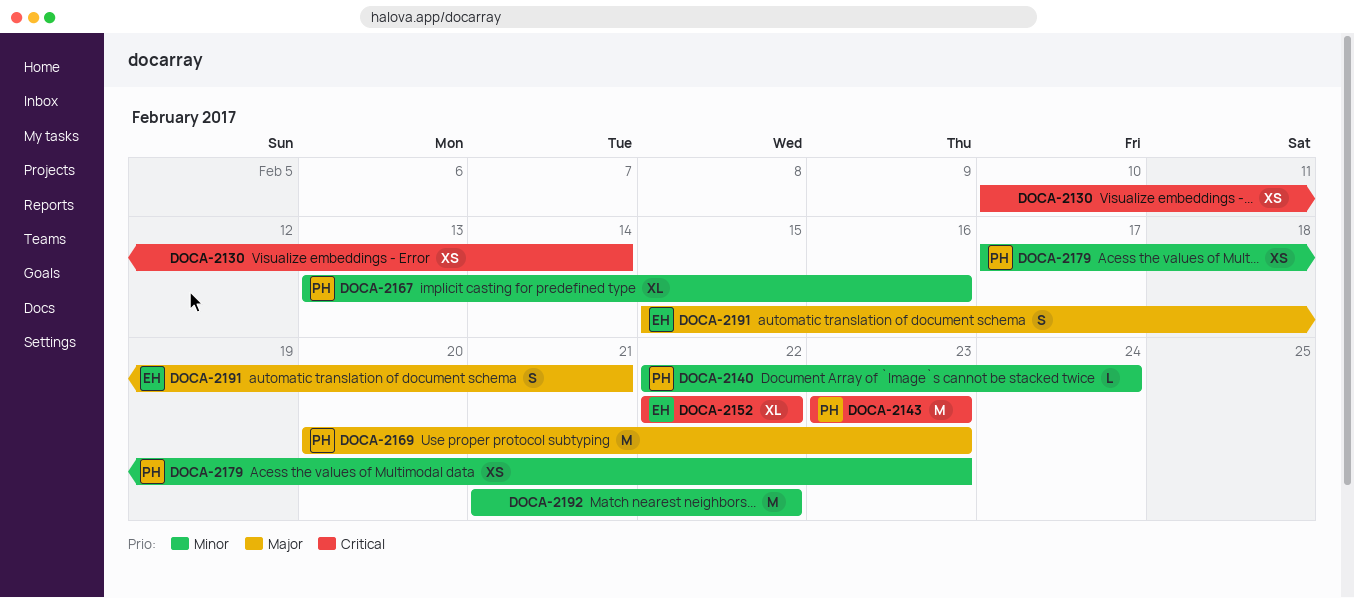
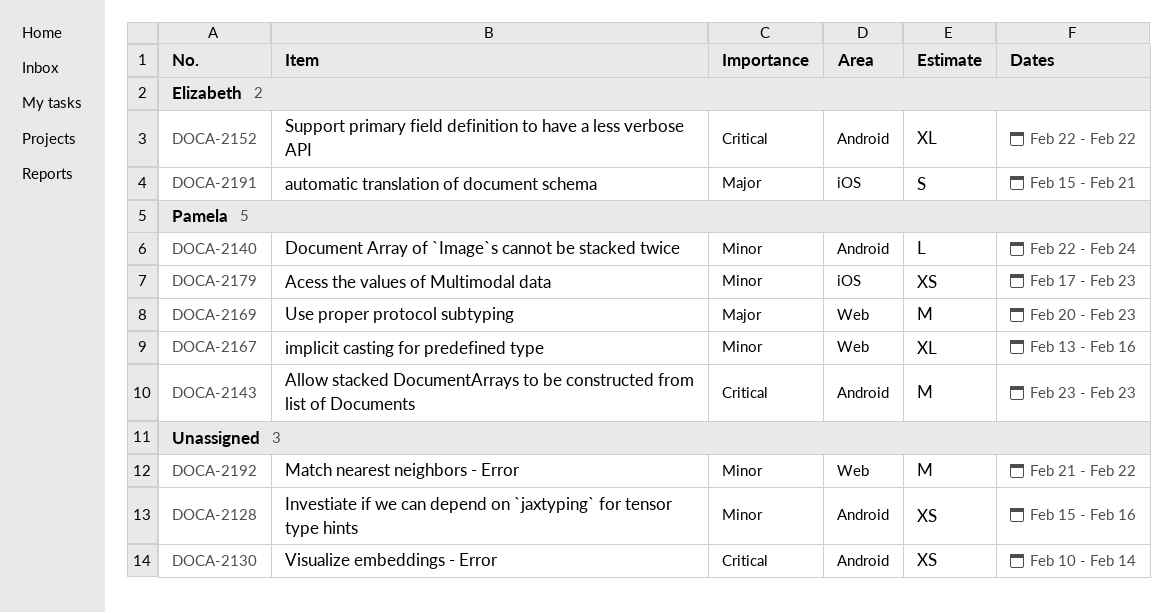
DOCA-2128: none -> present

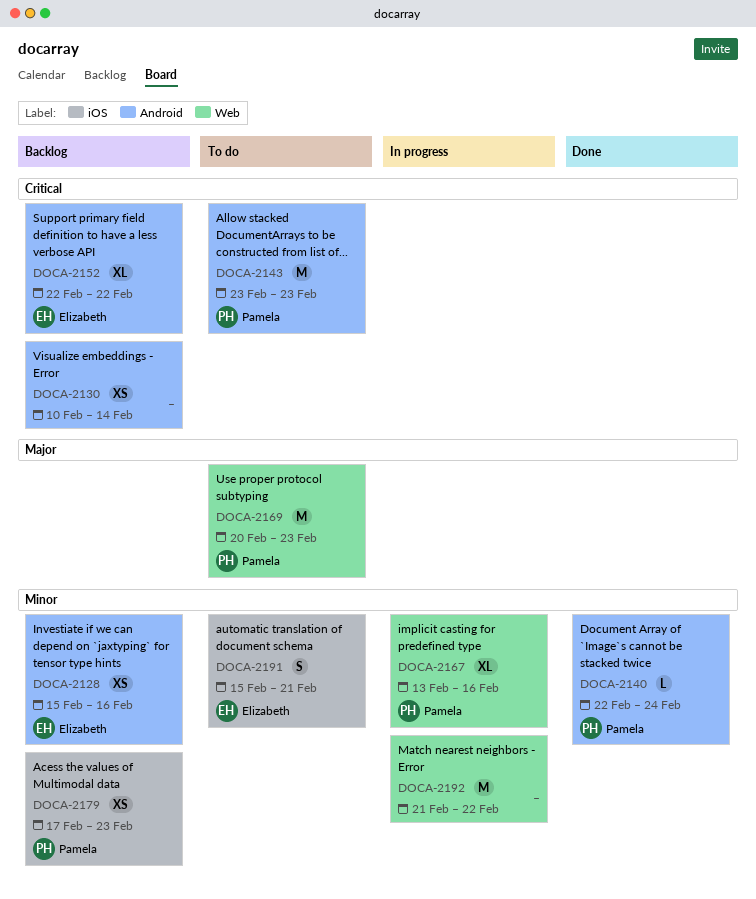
DOCA-2128, owner: none -> Elizabeth
DOCA-2191, priority: Major -> Minor

